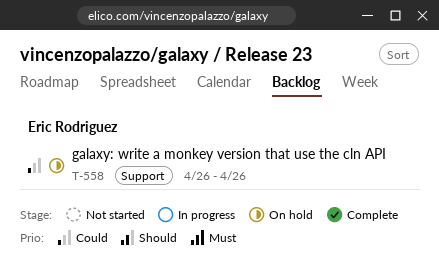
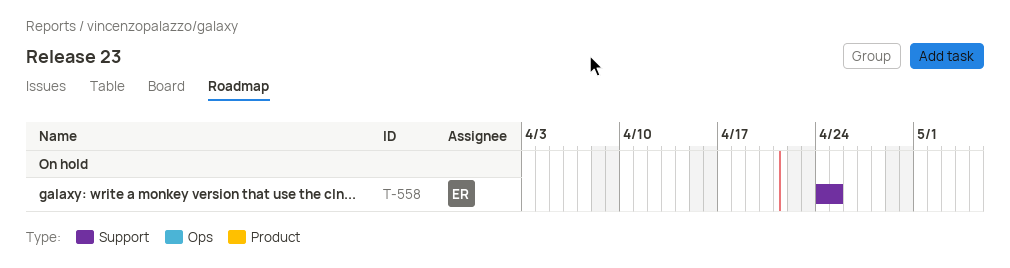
T-558, start: Apr 26 -> Apr 24
T-558, due: Apr 26 -> Apr 25

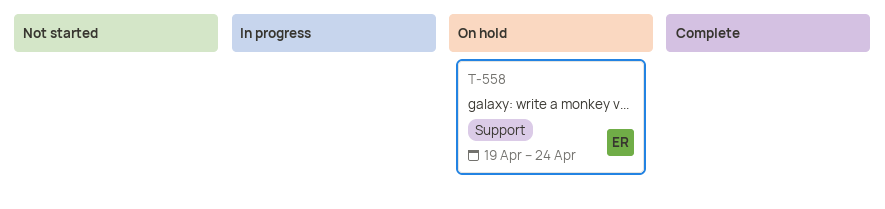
T-558, start: Apr 24 -> Apr 19
T-558, due: Apr 25 -> Apr 24

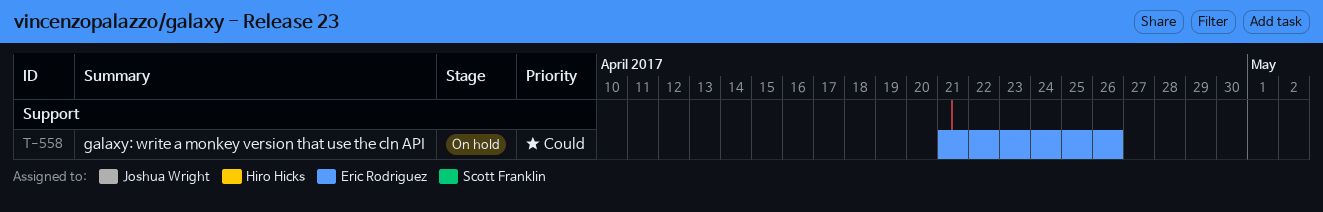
T-558, start: Apr 19 -> Apr 21
T-558, due: Apr 24 -> Apr 26

